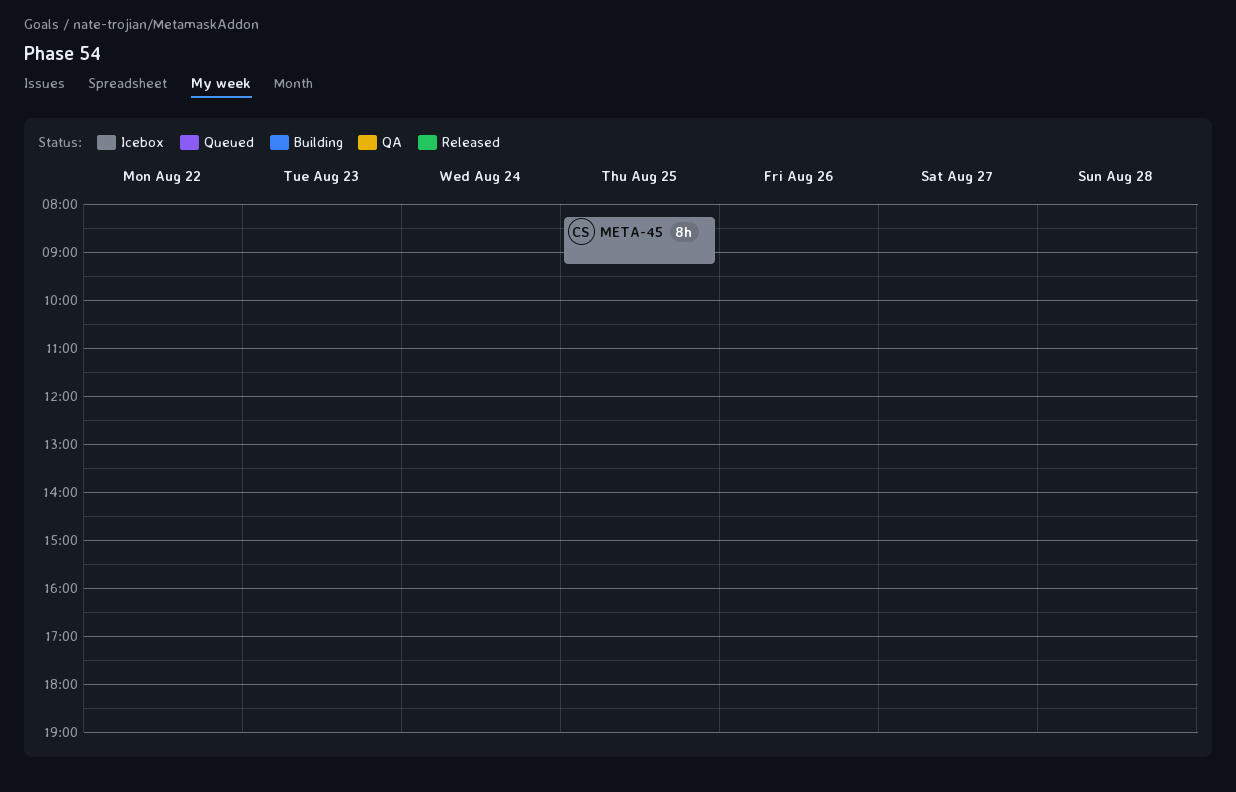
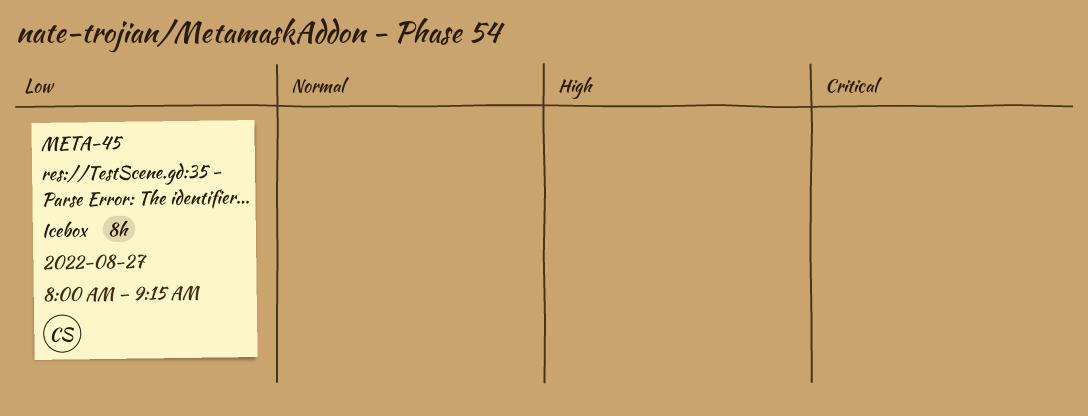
META-45, day: Aug 25 -> Aug 27
META-45, begins: 08:15 -> 08:00

